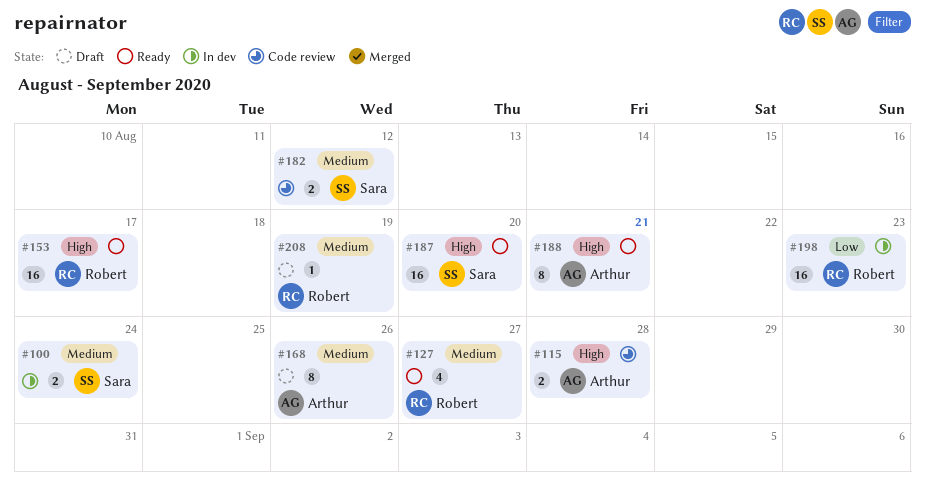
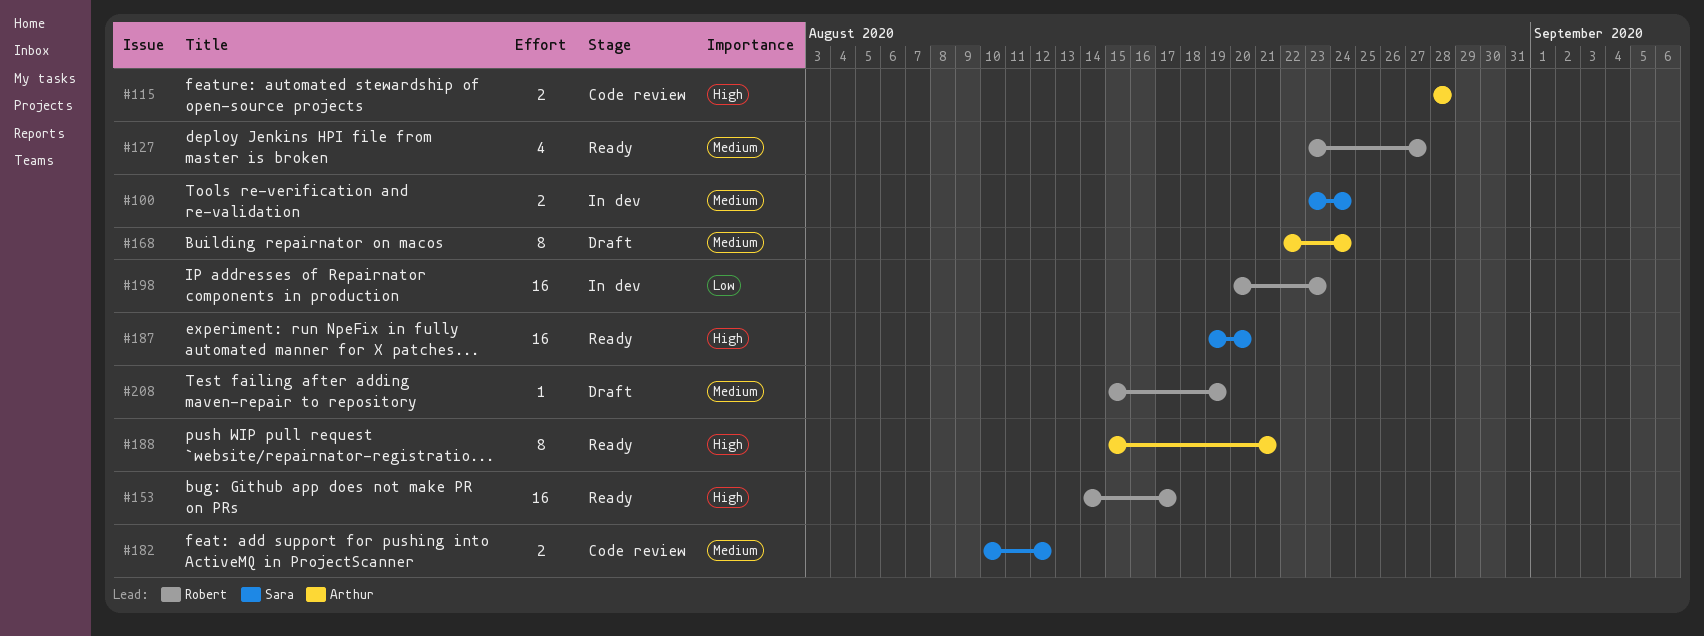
#168, due: Aug 26 -> Aug 24

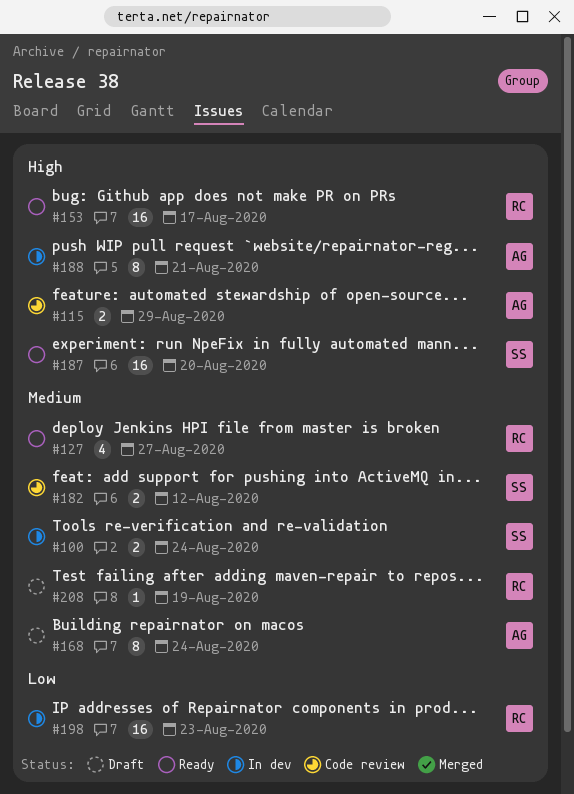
#115, due: Aug 28 -> Aug 29
#188, status: Ready -> In dev

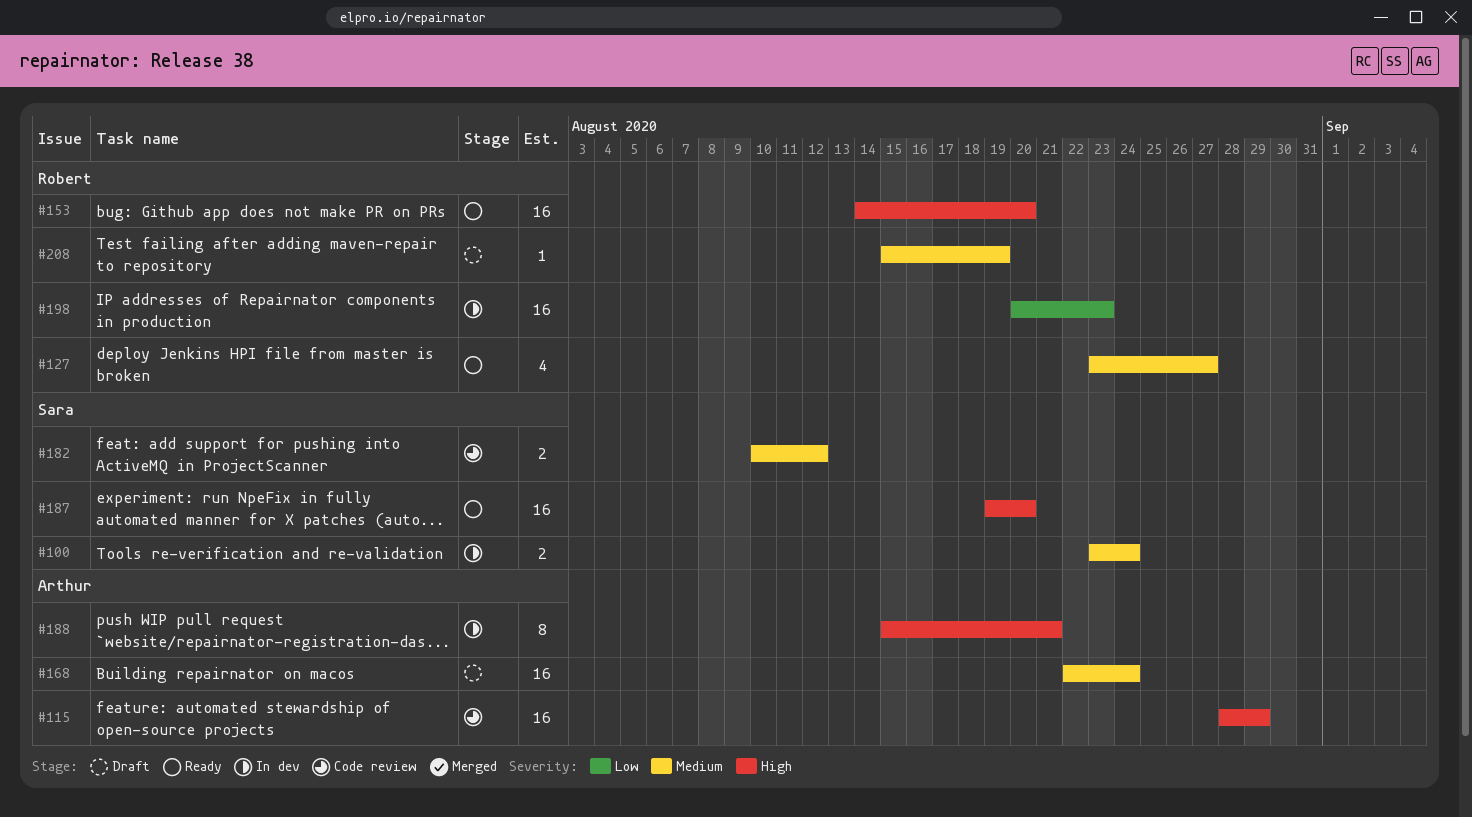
#115, estimate: 2 -> 16
#153, due: Aug 17 -> Aug 20
#168, estimate: 8 -> 16

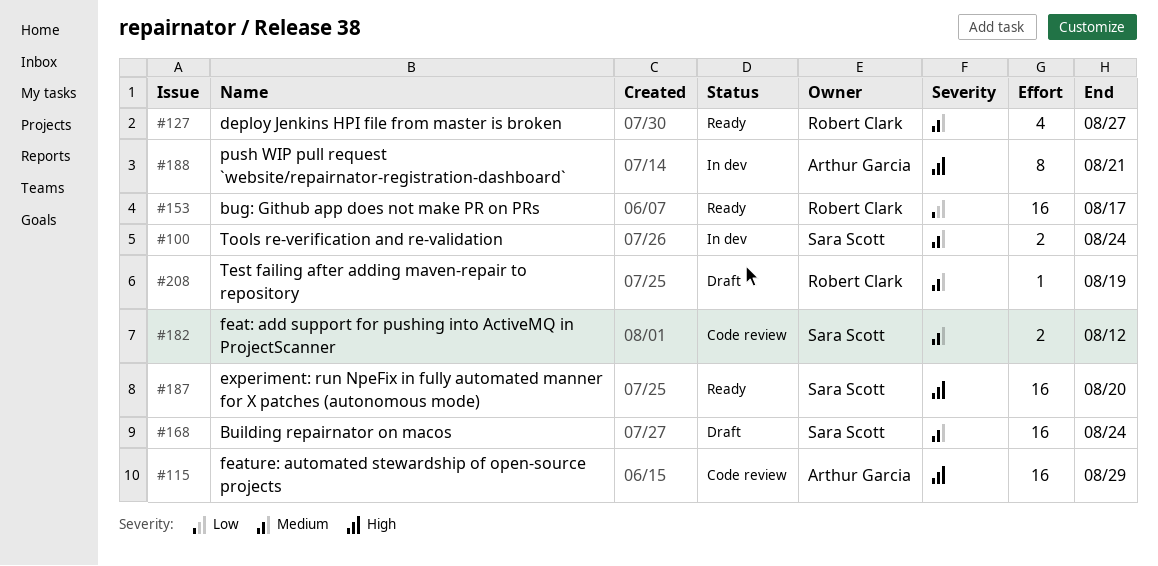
#153, priority: High -> Low
#153, due: Aug 20 -> Aug 17
#168, owner: Arthur Garcia -> Sara Scott
#198: present -> none

